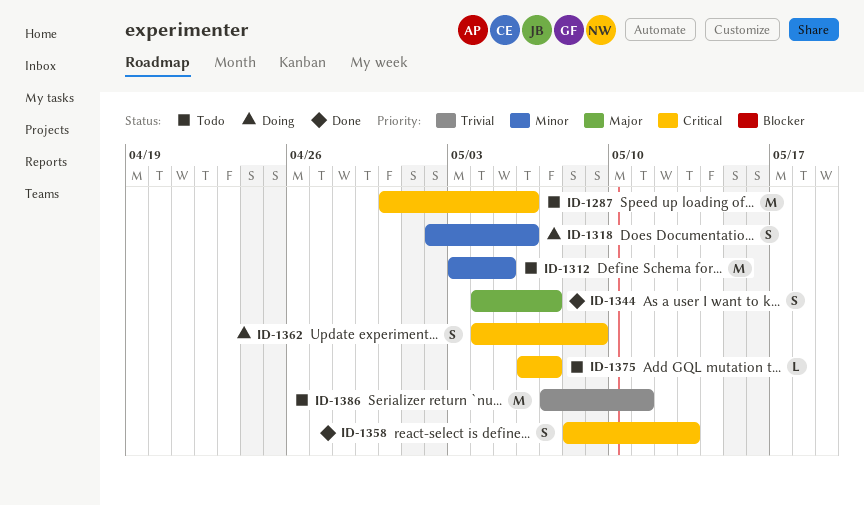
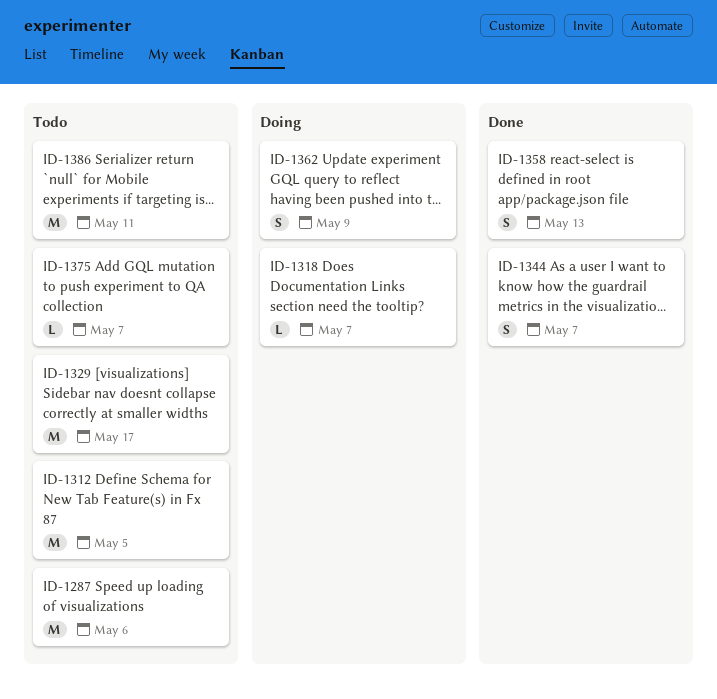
ID-1318, estimate: S -> L
ID-1318, due: May 6 -> May 7
ID-1329: none -> present

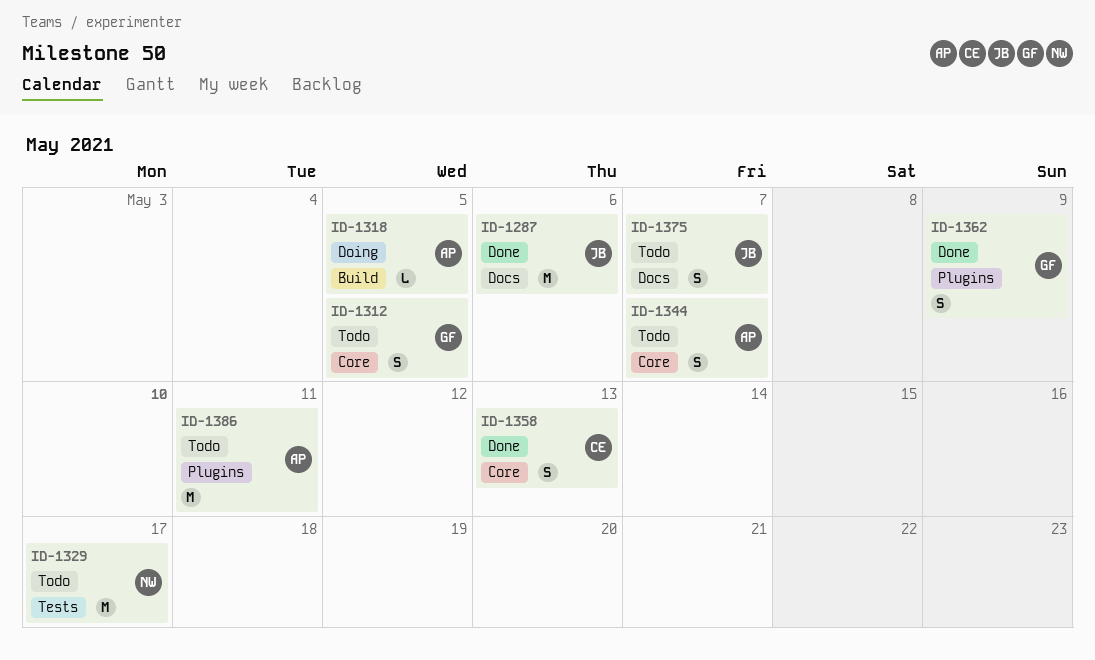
ID-1287, status: Todo -> Done
ID-1312, estimate: M -> S
ID-1318, due: May 7 -> May 5
ID-1344, status: Done -> Todo
ID-1362, status: Doing -> Done
ID-1375, estimate: L -> S

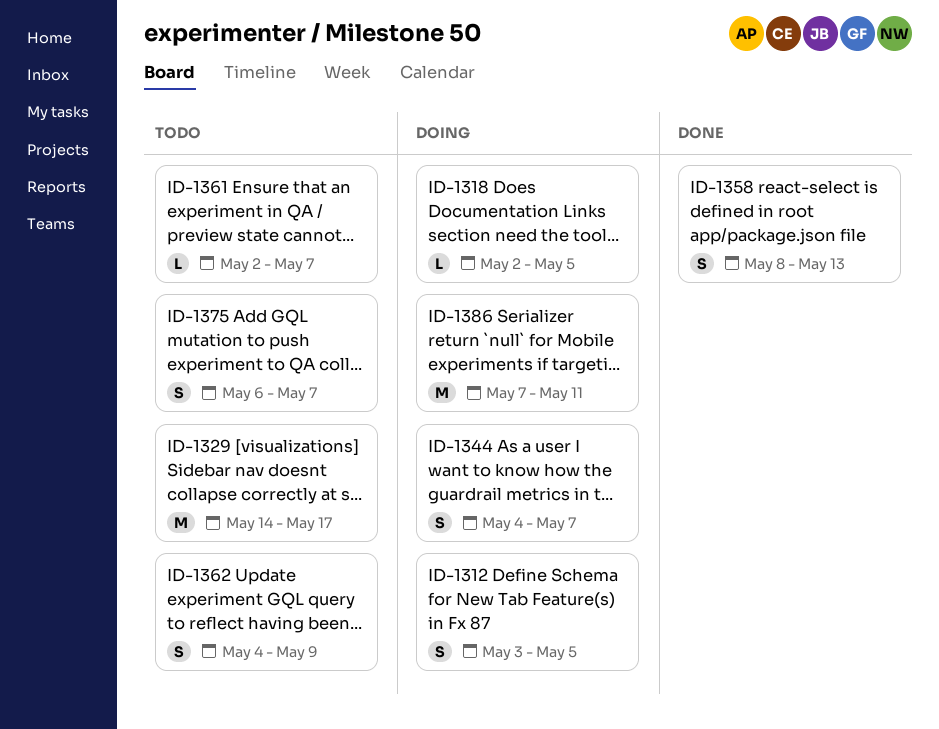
ID-1287: present -> none
ID-1312, status: Todo -> Doing
ID-1344, status: Todo -> Doing
ID-1361: none -> present
ID-1362, status: Done -> Todo
ID-1386, status: Todo -> Doing

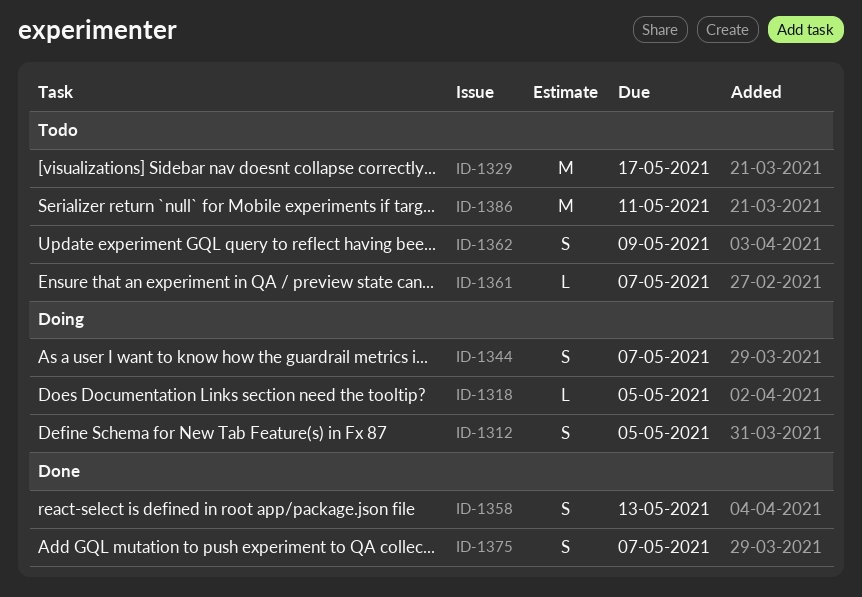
ID-1375, status: Todo -> Done
ID-1386, status: Doing -> Todo

